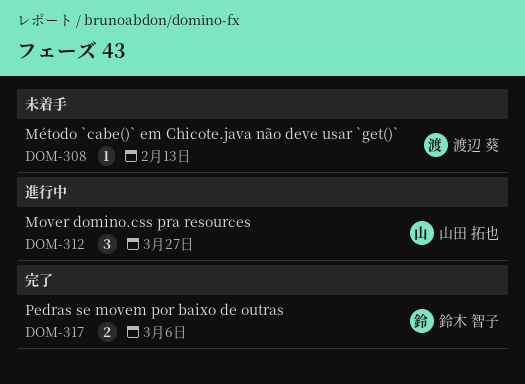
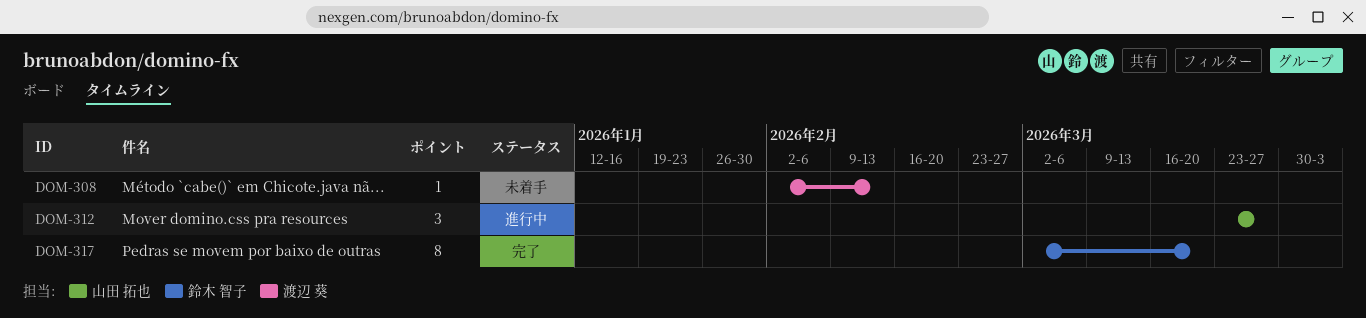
DOM-317, estimate: 2 -> 8
DOM-317, due: Mar 6 -> Mar 20

